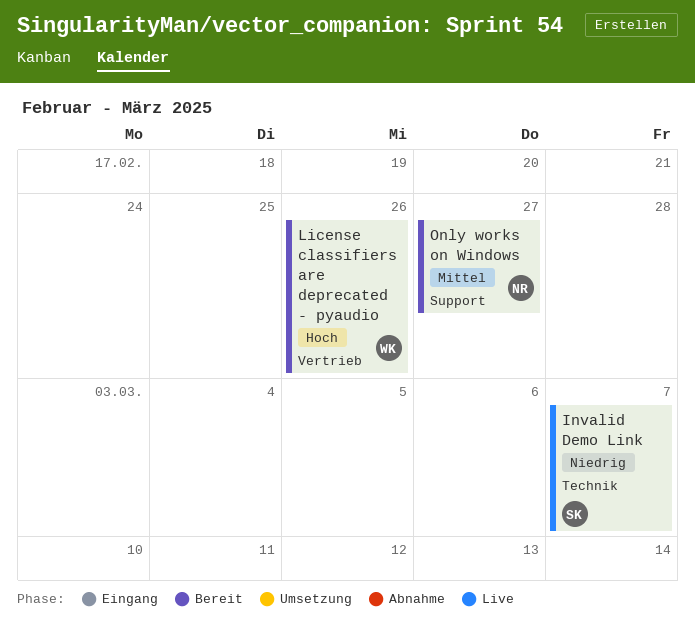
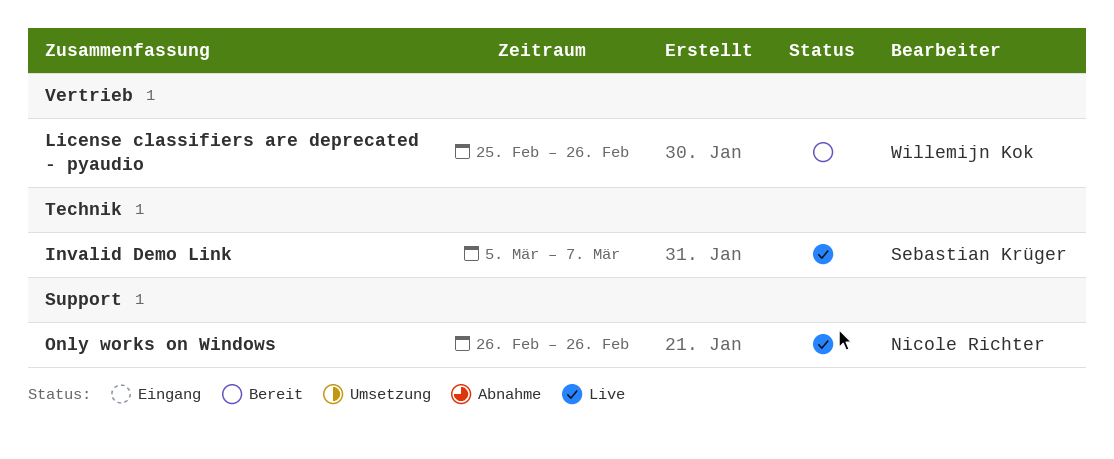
Only works on Windows, status: Bereit -> Live
Only works on Windows, due: Feb 27 -> Feb 26

